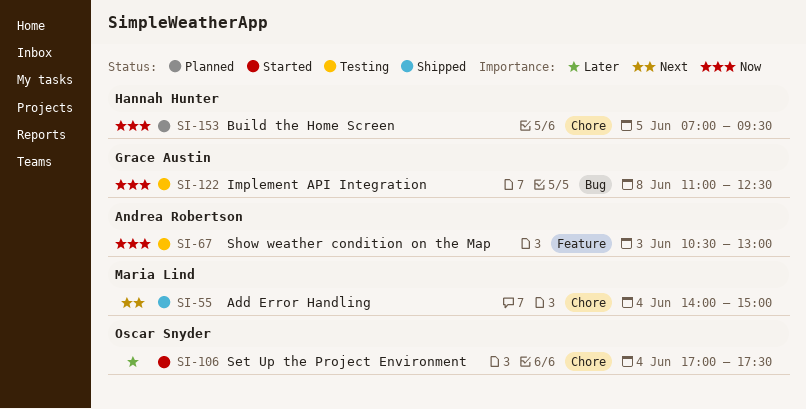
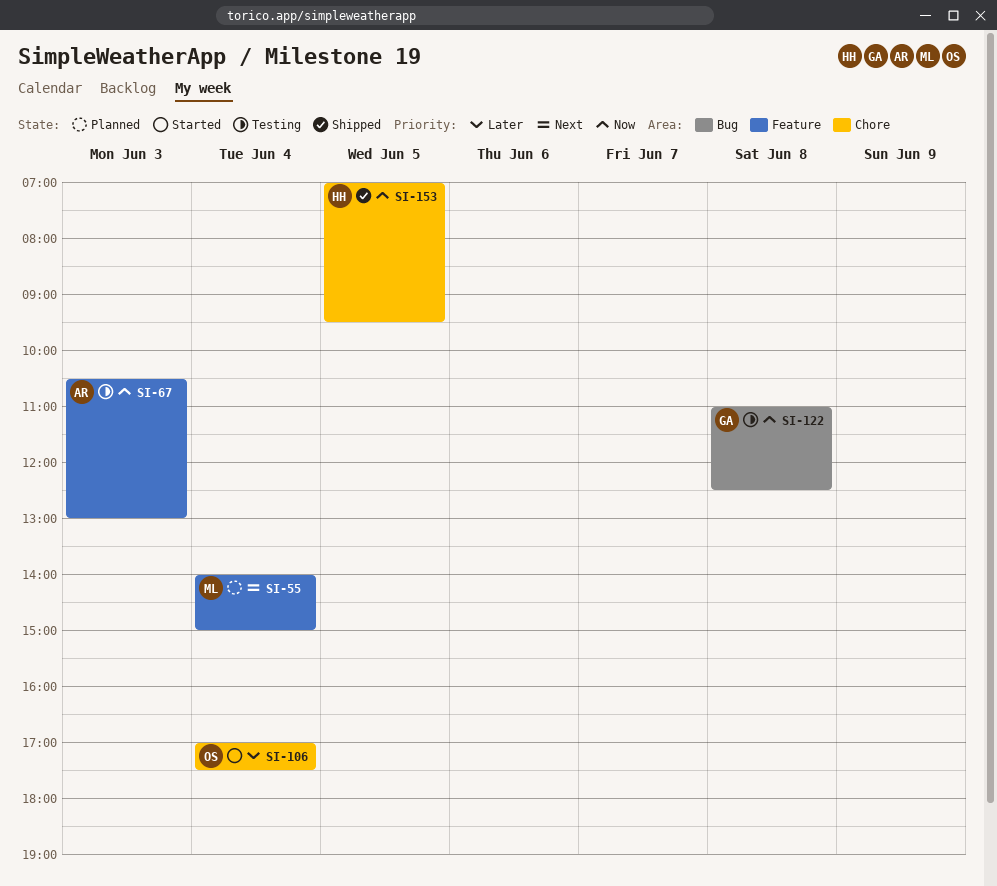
SI-55, status: Shipped -> Planned
SI-55, label: Chore -> Feature
SI-153, status: Planned -> Shipped

